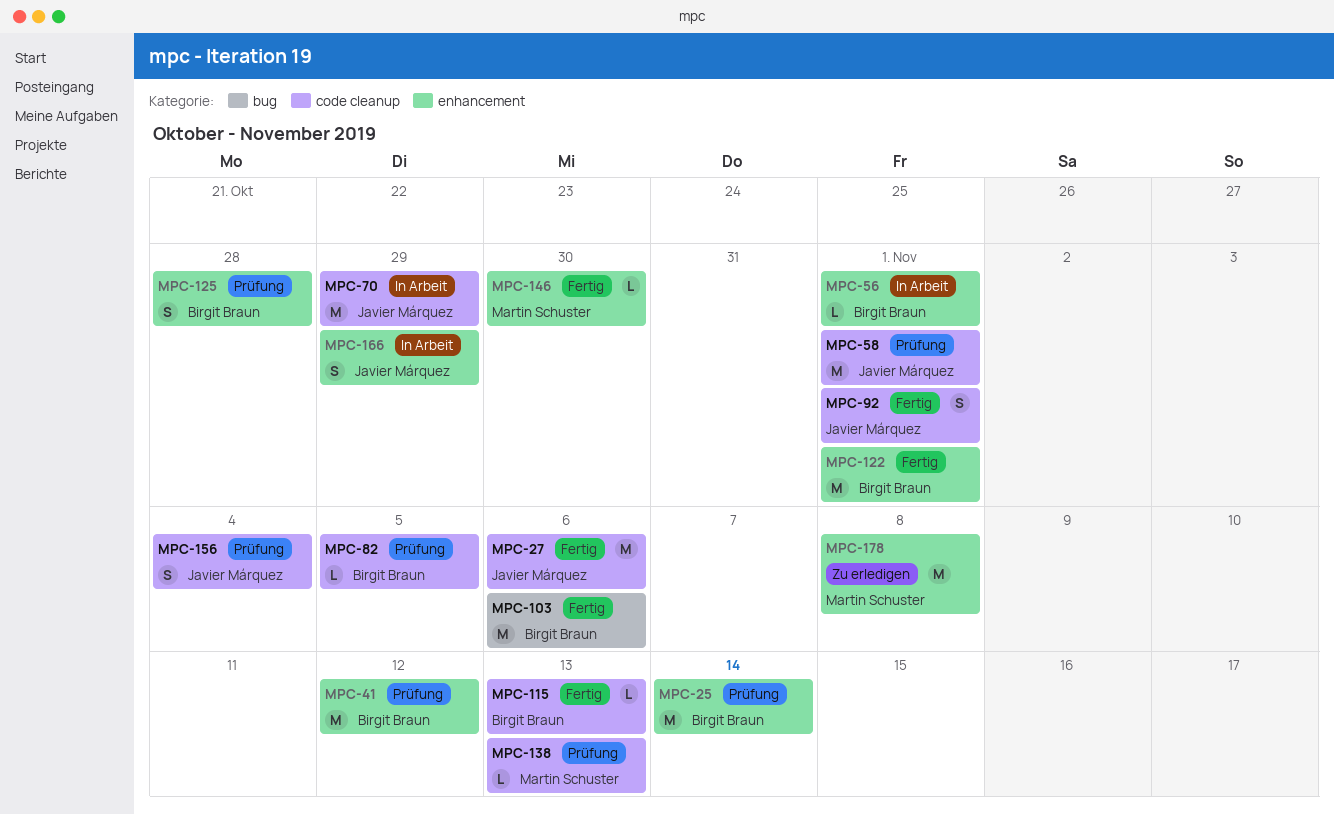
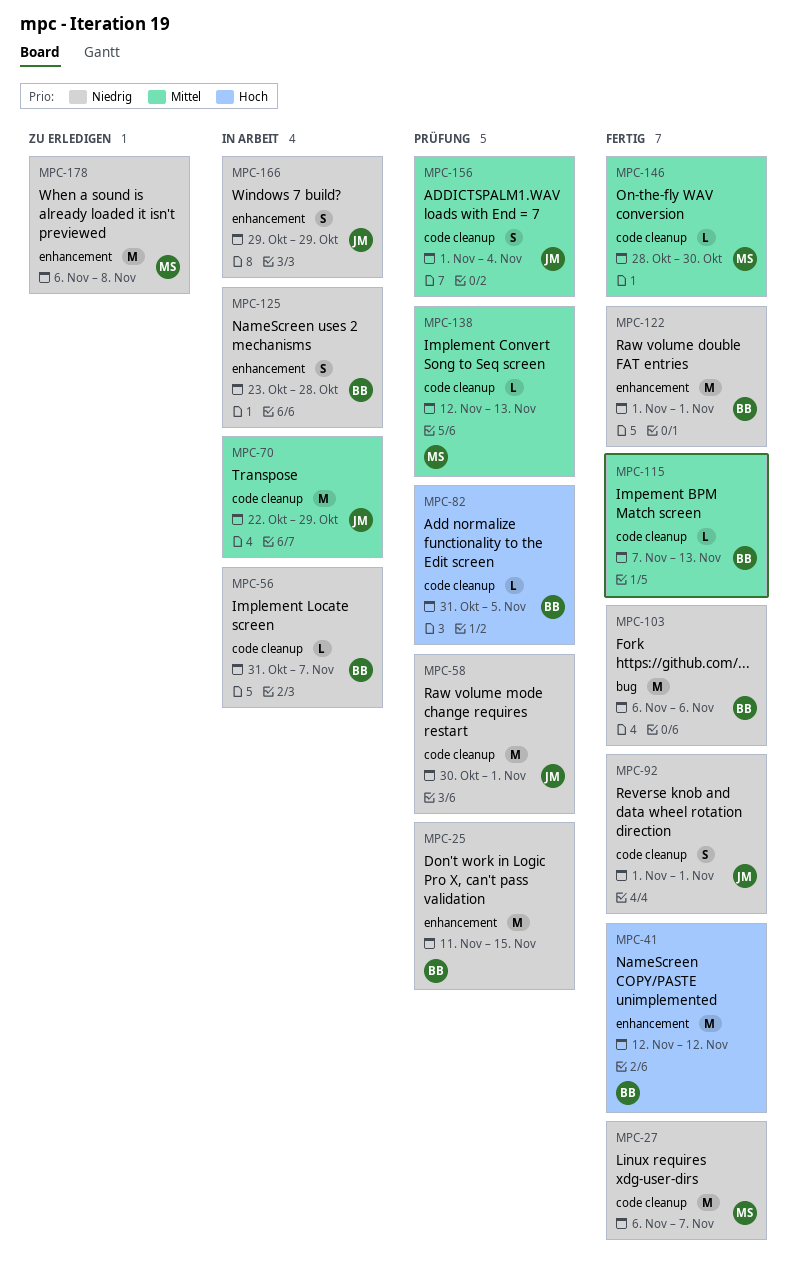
MPC-25, due: Nov 14 -> Nov 15
MPC-27, owner: Javier Márquez -> Martin Schuster
MPC-27, due: Nov 6 -> Nov 7
MPC-41, status: Prüfung -> Fertig
MPC-56, label: enhancement -> code cleanup
MPC-56, due: Nov 1 -> Nov 7
MPC-125, status: Prüfung -> In Arbeit
MPC-146, label: enhancement -> code cleanup

